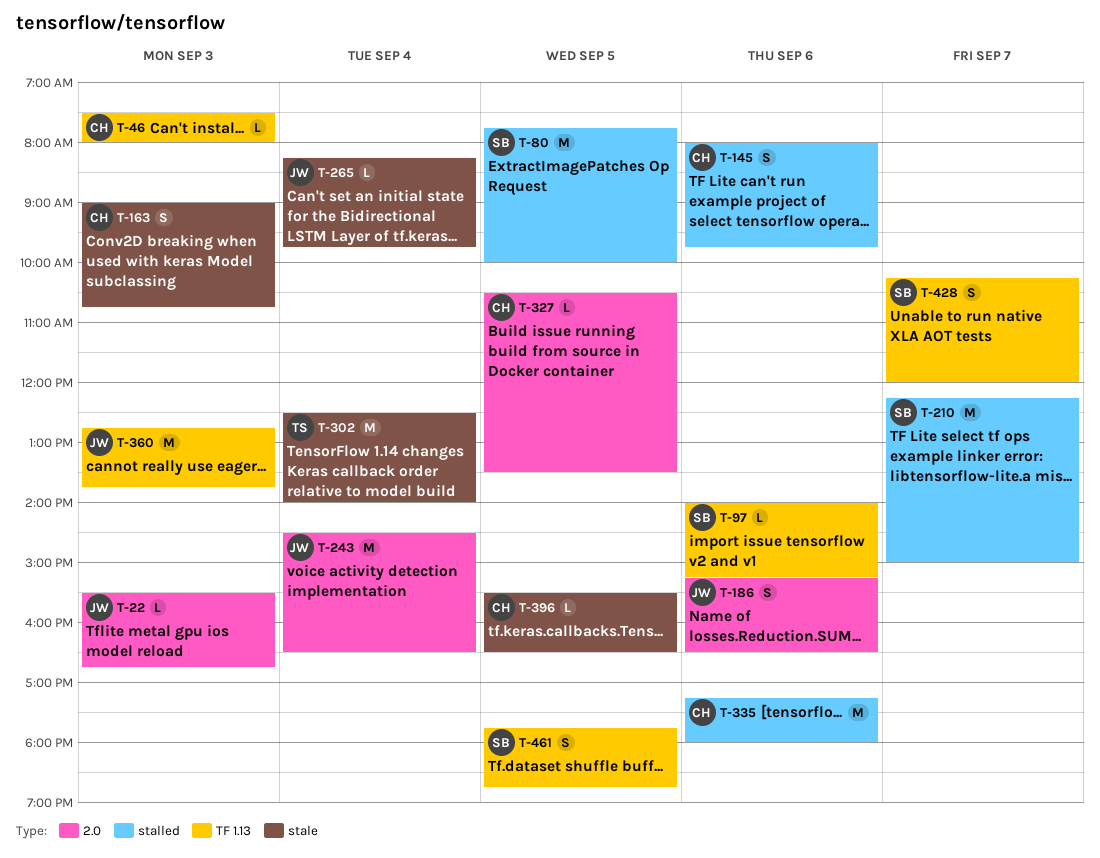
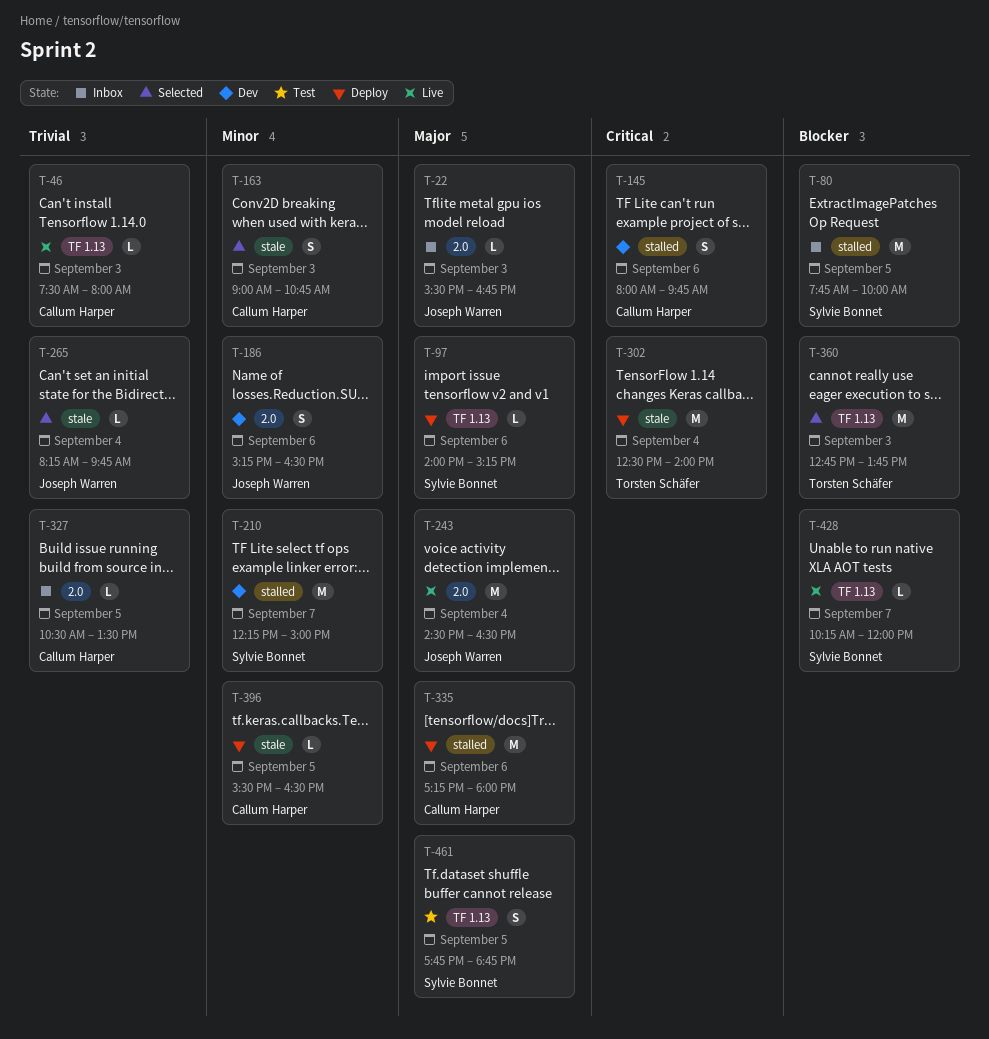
T-360, owner: Joseph Warren -> Torsten Schäfer
T-428, estimate: S -> L

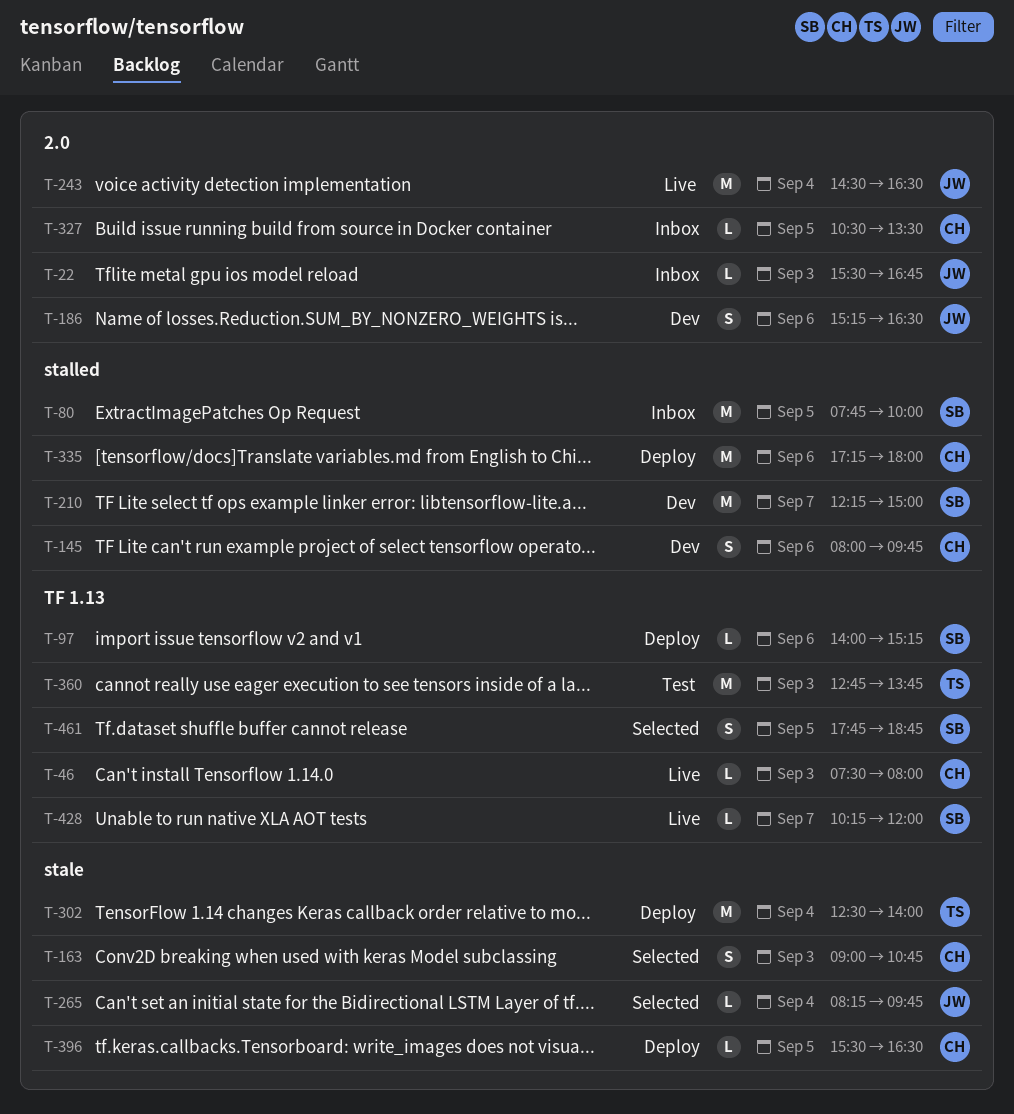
T-360, status: Selected -> Test
T-461, status: Test -> Selected

